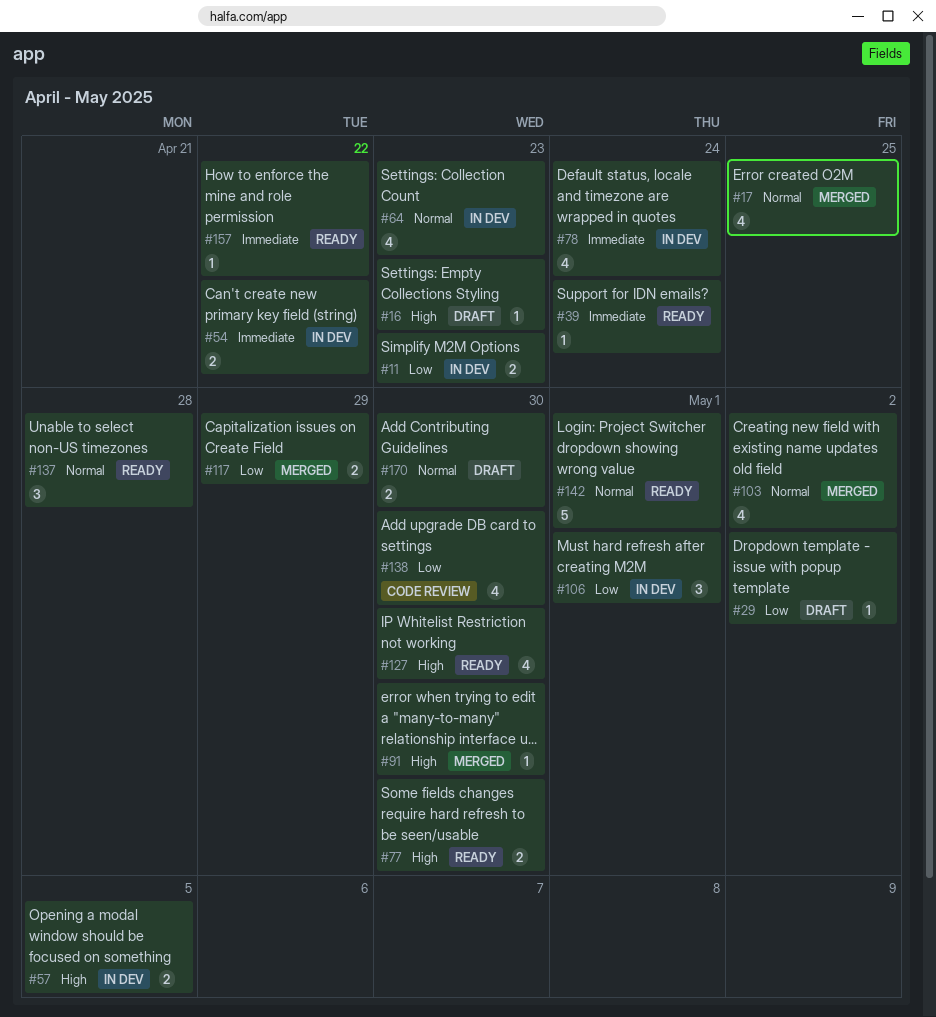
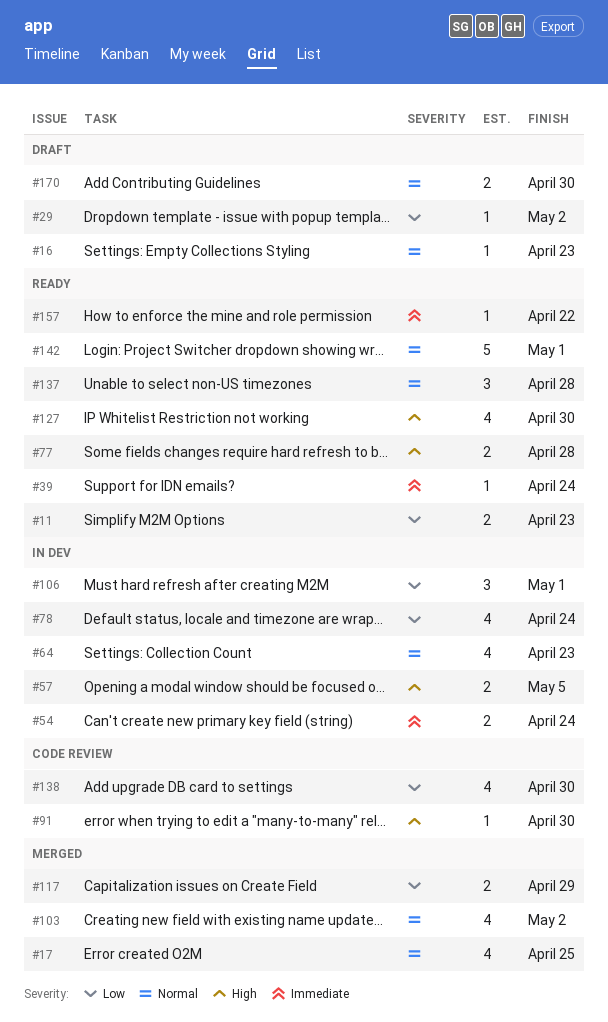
#11, status: In dev -> Ready
#16, priority: High -> Normal
#54, due: Apr 22 -> Apr 24
#77, due: Apr 30 -> Apr 28
#78, priority: Immediate -> Low
#91, status: Merged -> Code review

